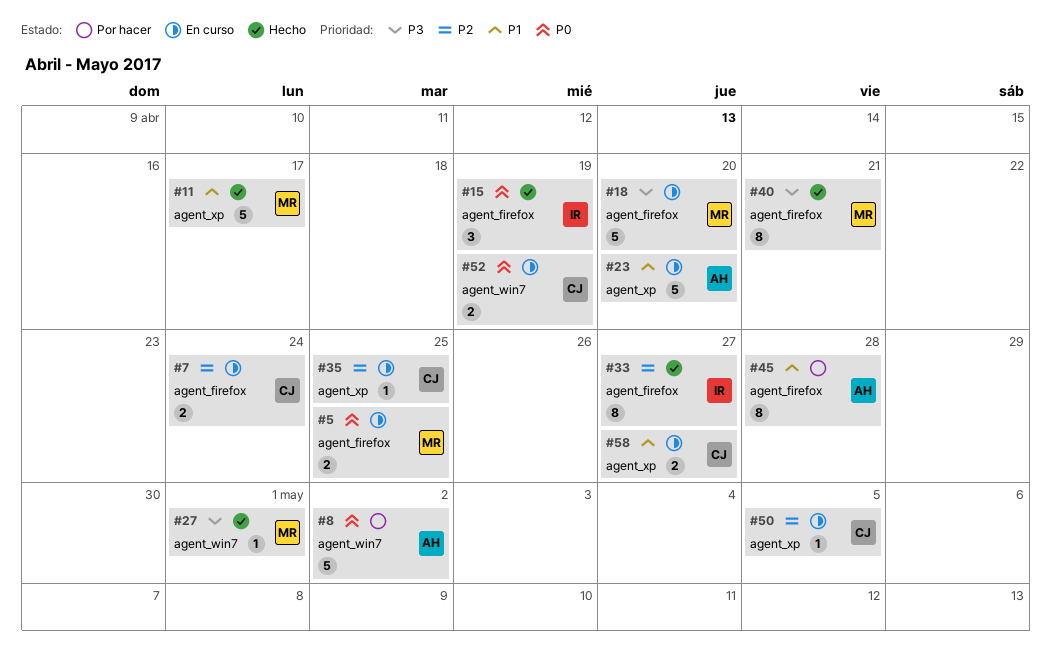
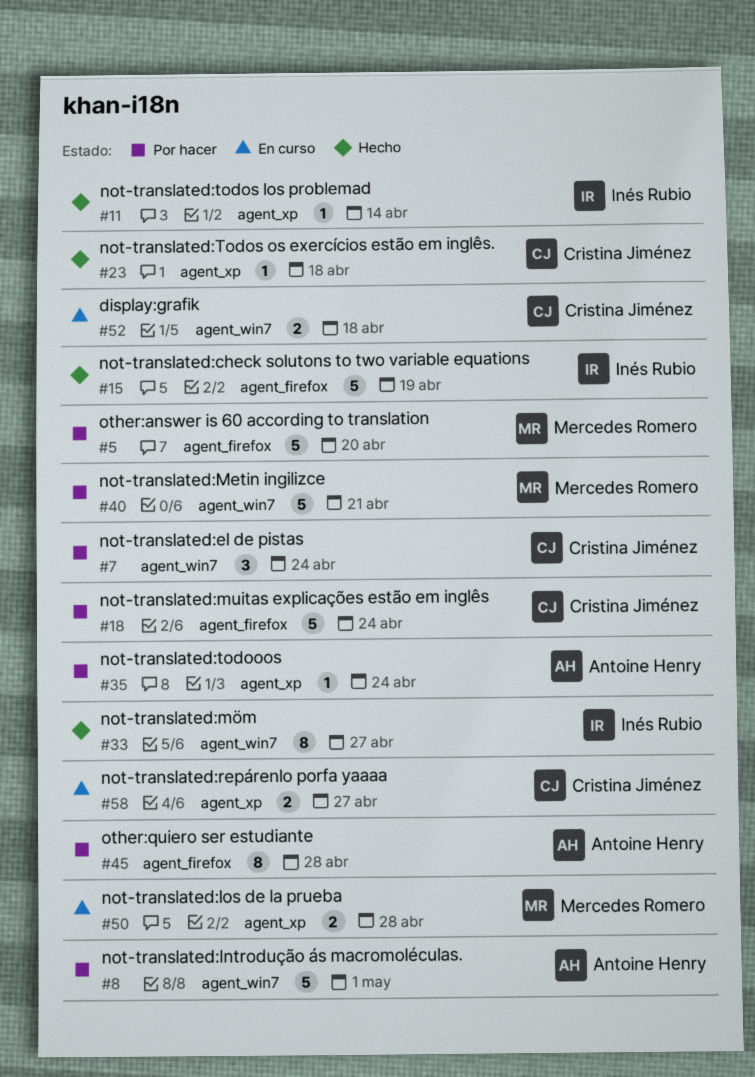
#5, status: En curso -> Por hacer
#5, estimate: 2 -> 5
#5, due: Apr 25 -> Apr 20
#7, status: En curso -> Por hacer
#7, label: agent_firefox -> agent_win7
#7, estimate: 2 -> 3
#8, due: May 2 -> May 1
#11, owner: Mercedes Romero -> Inés Rubio
#11, estimate: 5 -> 1
#11, due: Apr 17 -> Apr 14
#15, estimate: 3 -> 5
#18, status: En curso -> Por hacer
#18, owner: Mercedes Romero -> Cristina Jiménez
#18, due: Apr 20 -> Apr 24
#23, status: En curso -> Hecho
#23, owner: Antoine Henry -> Cristina Jiménez
#23, estimate: 5 -> 1
#23, due: Apr 20 -> Apr 18
#27: present -> none
#33, label: agent_firefox -> agent_win7
#35, status: En curso -> Por hacer
#35, owner: Cristina Jiménez -> Antoine Henry
#35, due: Apr 25 -> Apr 24
#40, status: Hecho -> Por hacer
#40, label: agent_firefox -> agent_win7
#40, estimate: 8 -> 5
#50, owner: Cristina Jiménez -> Mercedes Romero
#50, estimate: 1 -> 2
#50, due: May 5 -> Apr 28
#52, due: Apr 19 -> Apr 18

